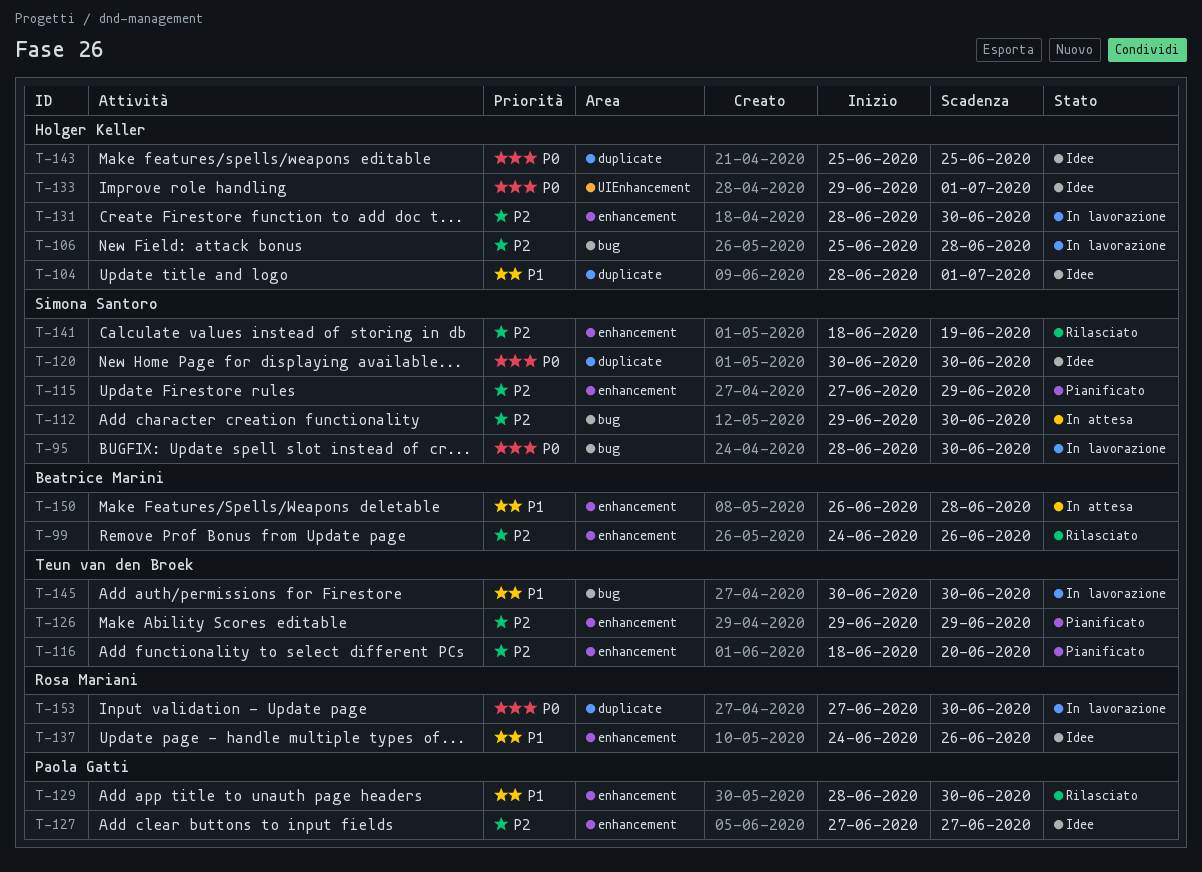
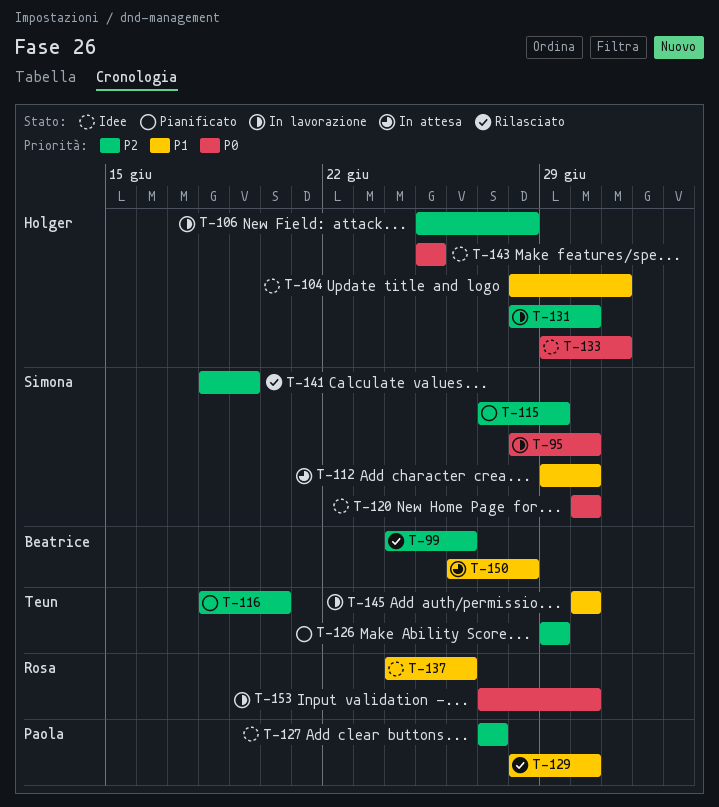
T-112, priority: P2 -> P1

